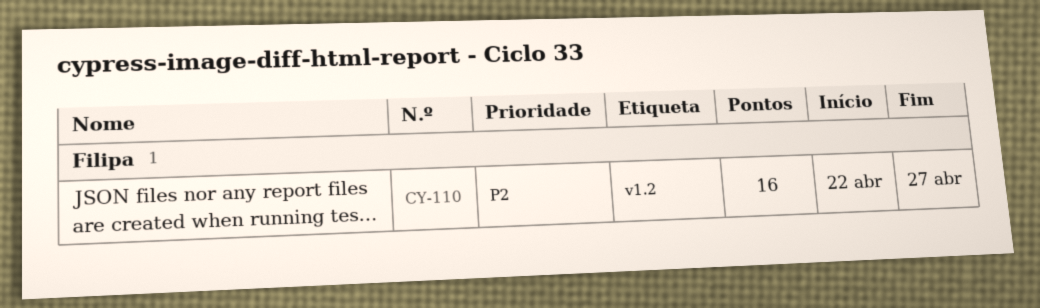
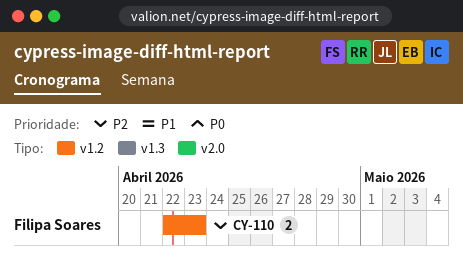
CY-110, estimate: 16 -> 2
CY-110, due: Apr 27 -> Apr 23

